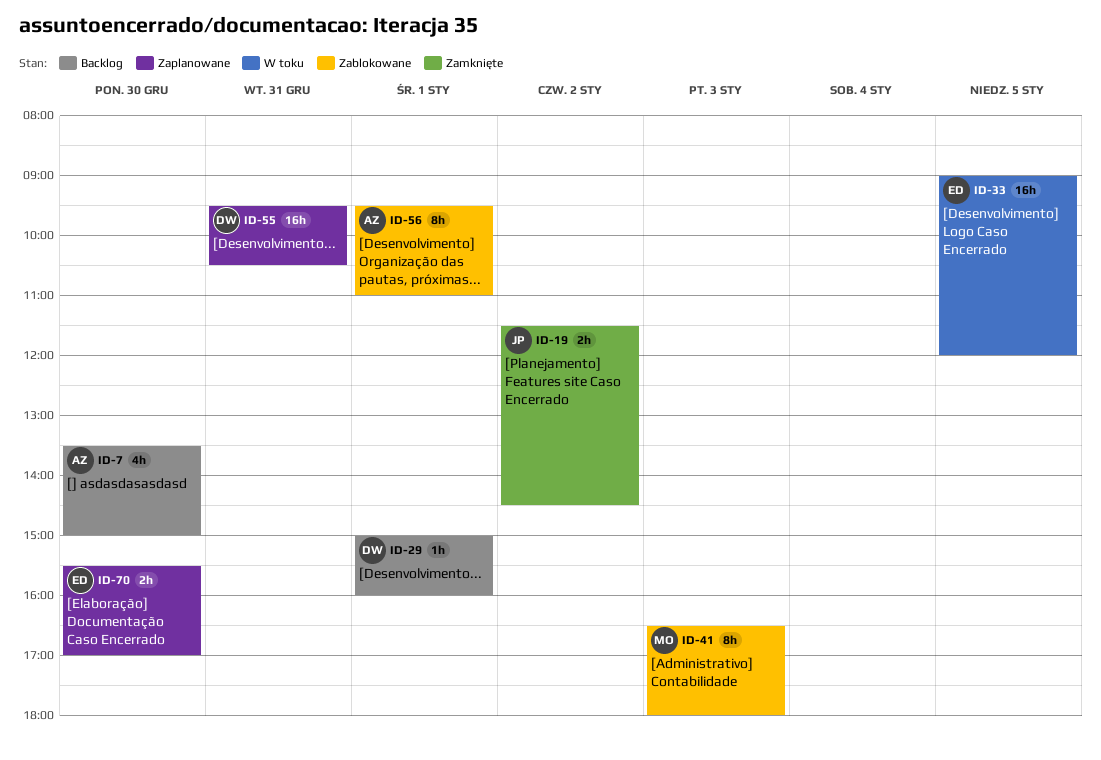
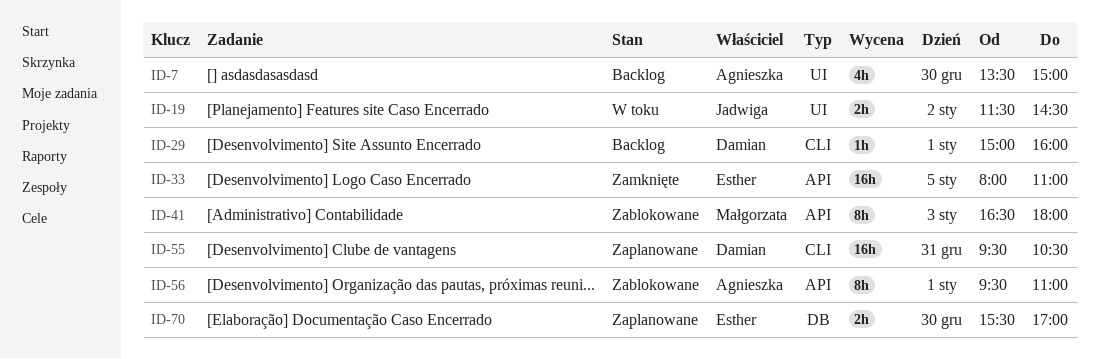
ID-19, status: Zamknięte -> W toku
ID-33, status: W toku -> Zamknięte
ID-33, begins: 09:00 -> 08:00
ID-33, ends: 12:00 -> 11:00

